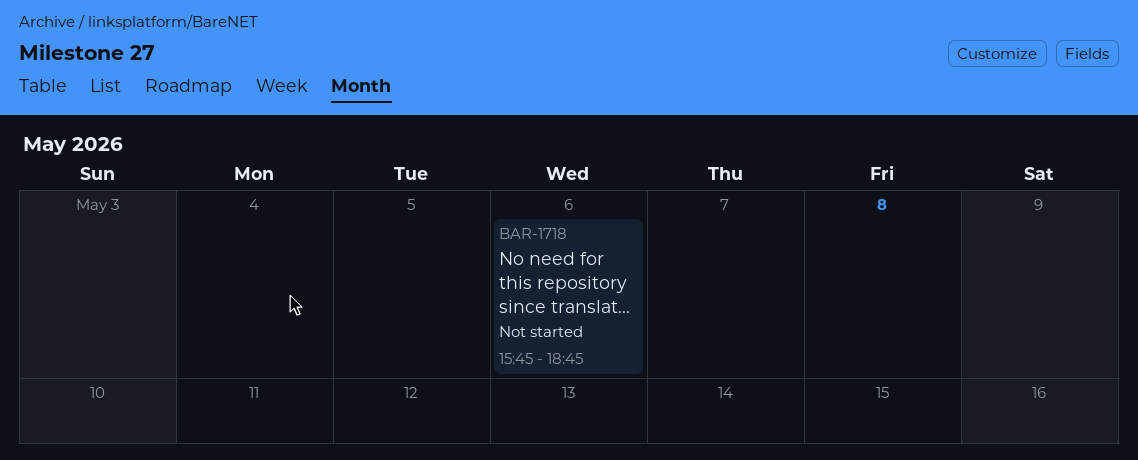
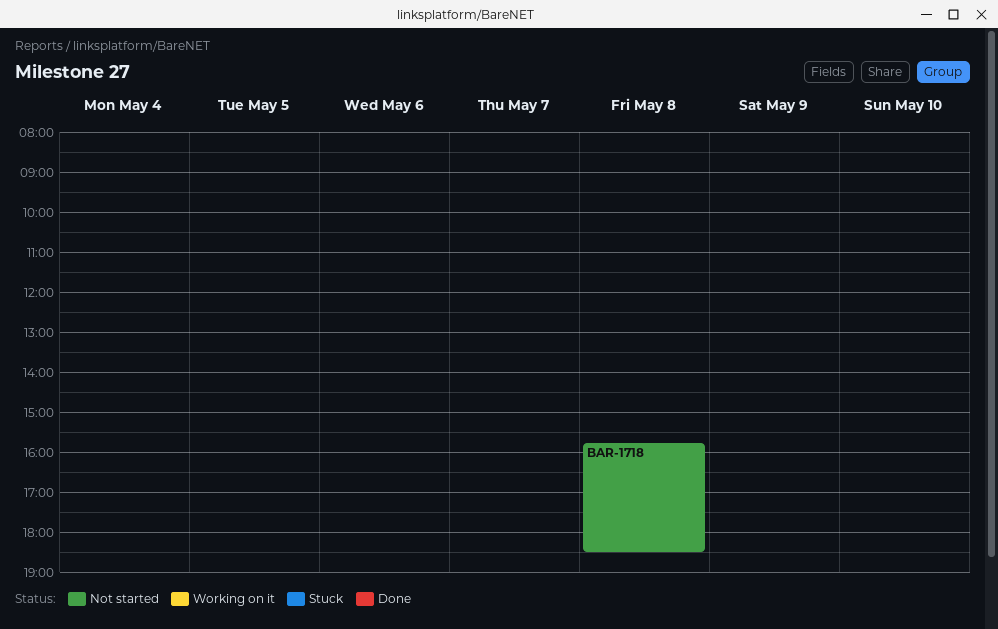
BAR-1718, day: May 6 -> May 8
BAR-1718, ends: 18:45 -> 18:30

